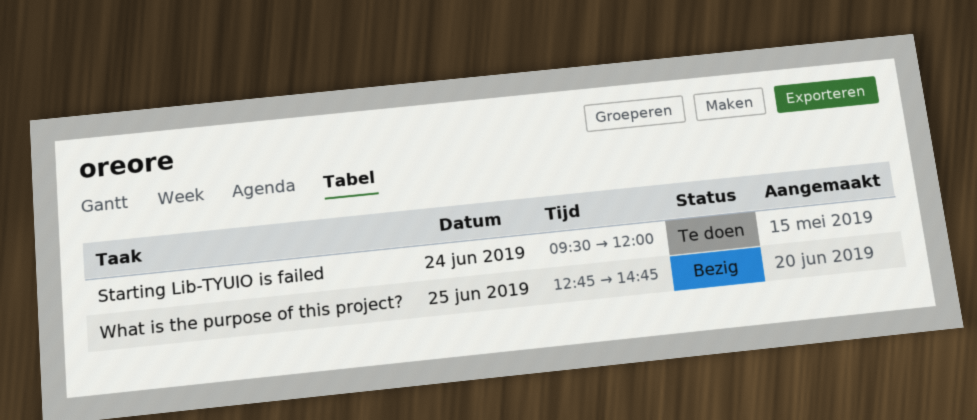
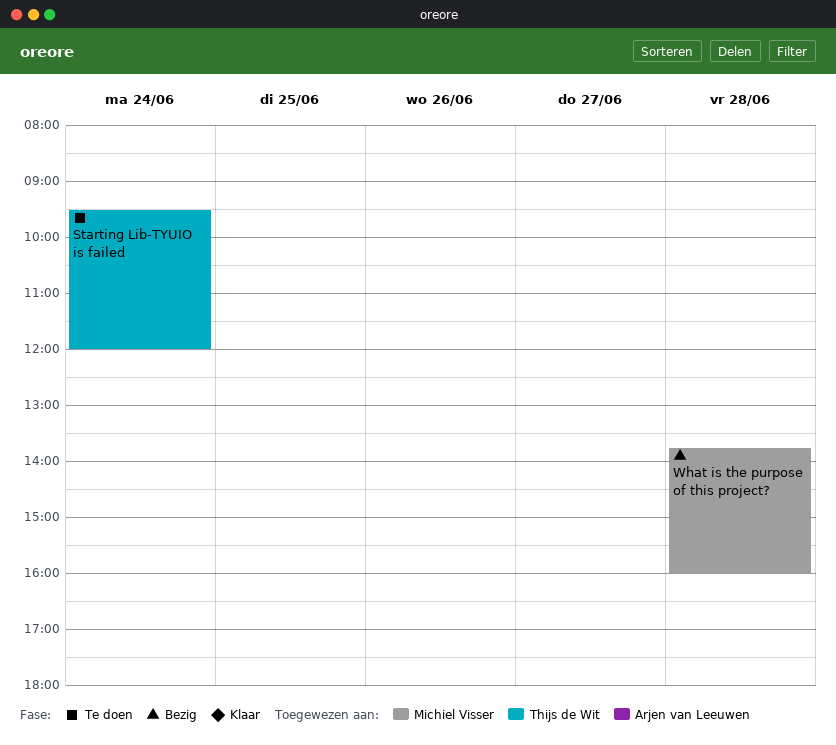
What is the purpose of this project?, day: Jun 25 -> Jun 28
What is the purpose of this project?, begins: 12:45 -> 13:45
What is the purpose of this project?, ends: 14:45 -> 16:00

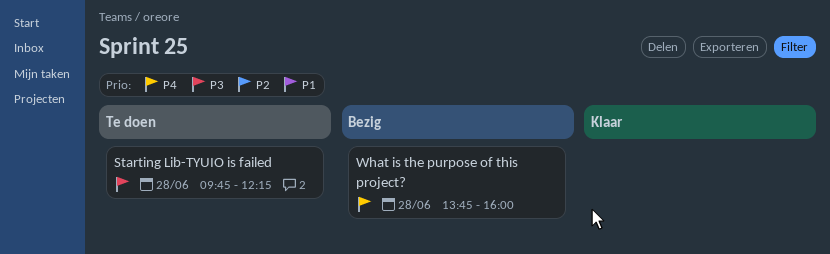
Starting Lib-TYUIO is failed, day: Jun 24 -> Jun 28
Starting Lib-TYUIO is failed, begins: 09:30 -> 09:45
Starting Lib-TYUIO is failed, ends: 12:00 -> 12:15

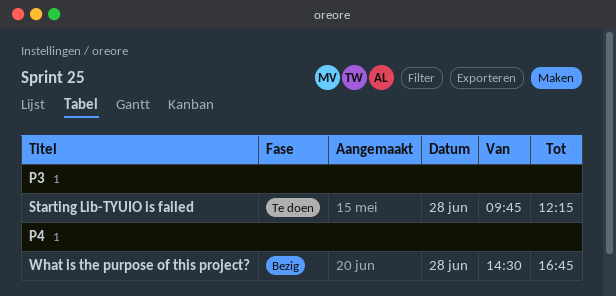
What is the purpose of this project?, begins: 13:45 -> 14:30
What is the purpose of this project?, ends: 16:00 -> 16:45

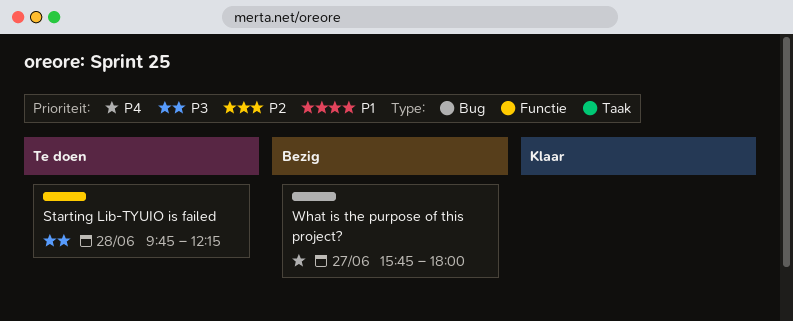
What is the purpose of this project?, day: Jun 28 -> Jun 27
What is the purpose of this project?, begins: 14:30 -> 15:45
What is the purpose of this project?, ends: 16:45 -> 18:00

